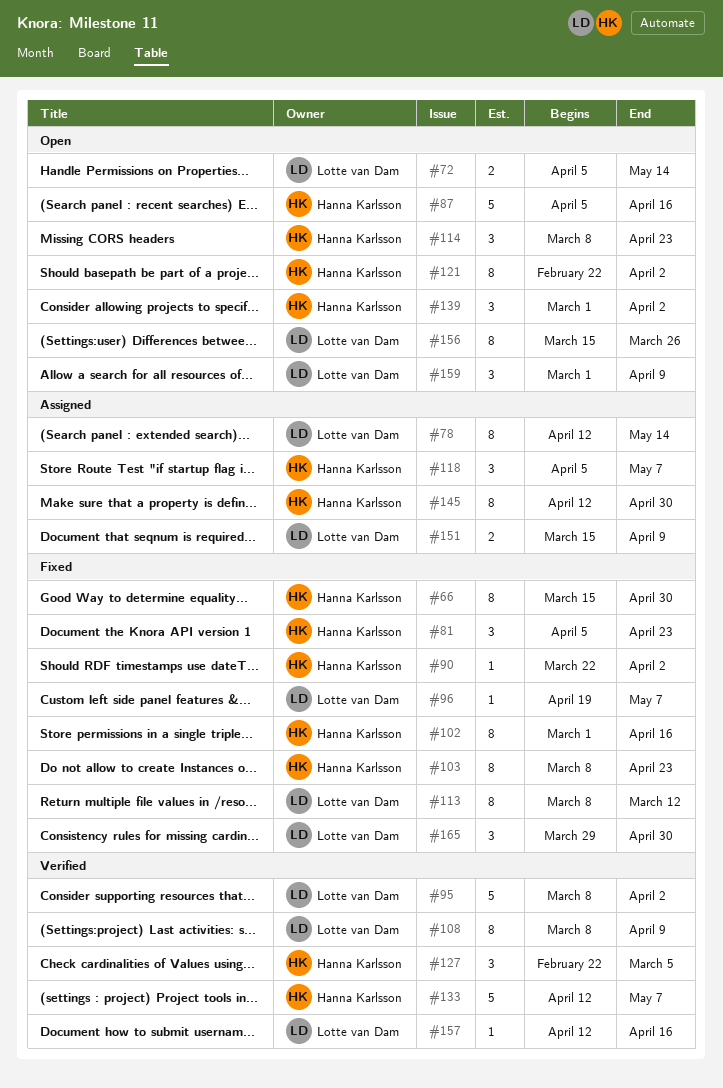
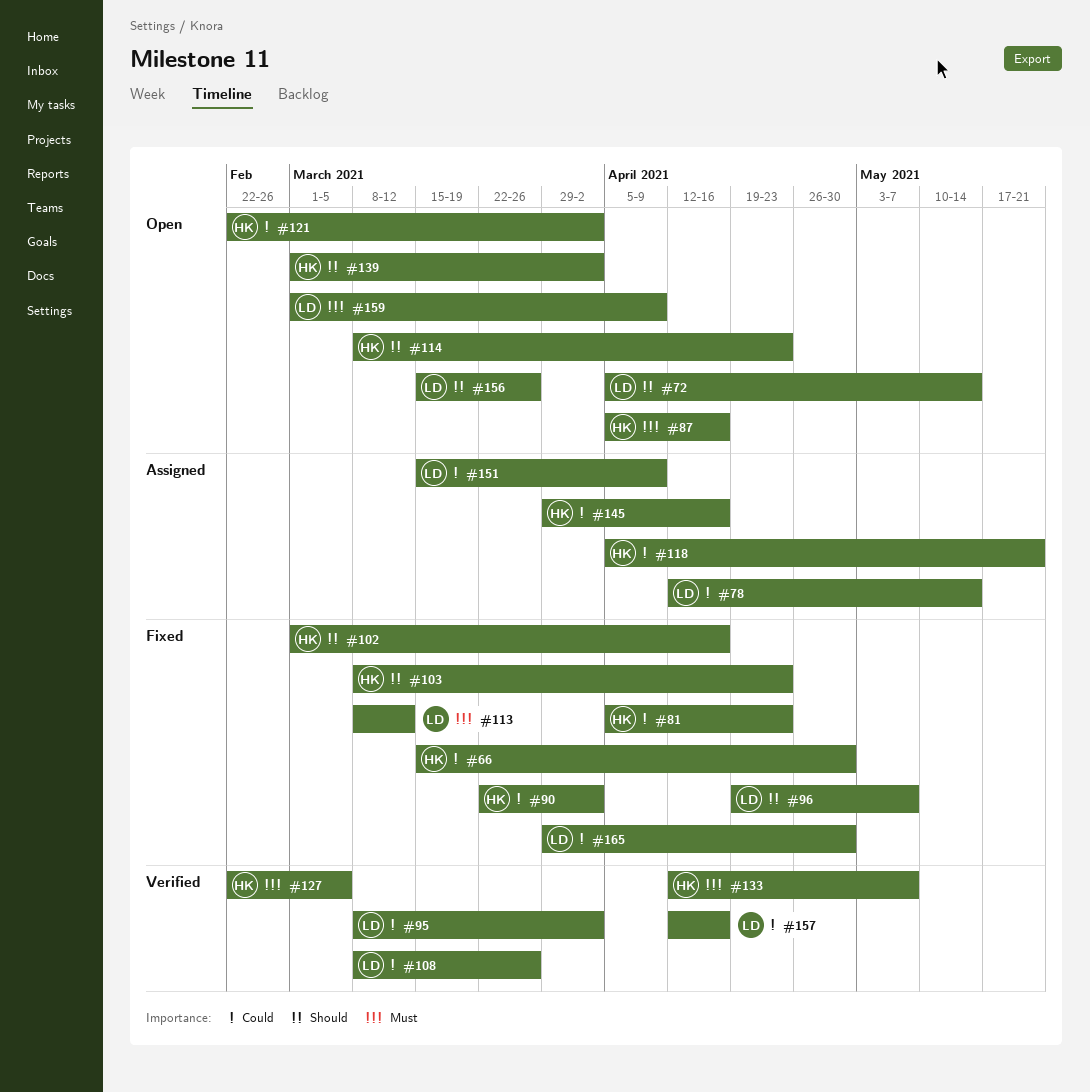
#108, due: Apr 9 -> Mar 26
#118, due: May 7 -> May 21
#145, start: Apr 12 -> Mar 29
#145, due: Apr 30 -> Apr 16

